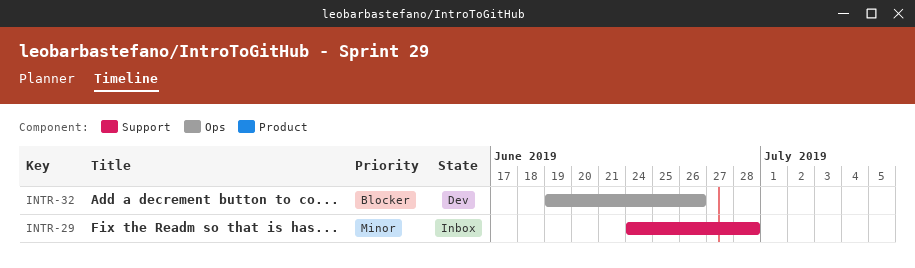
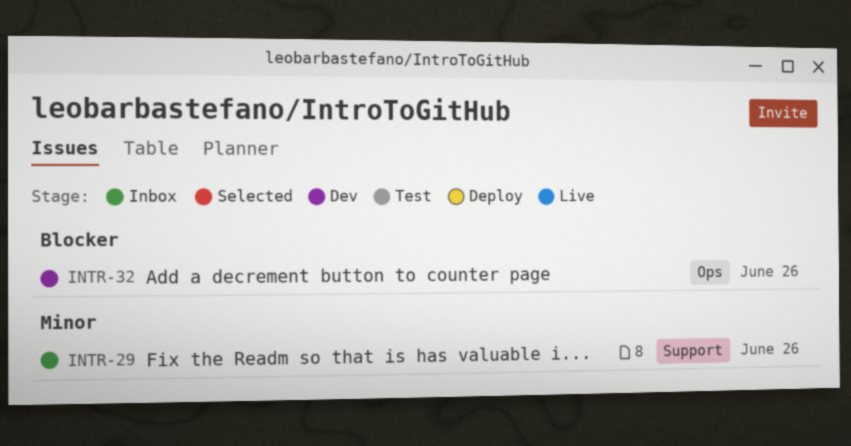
INTR-29, due: Jun 28 -> Jun 26

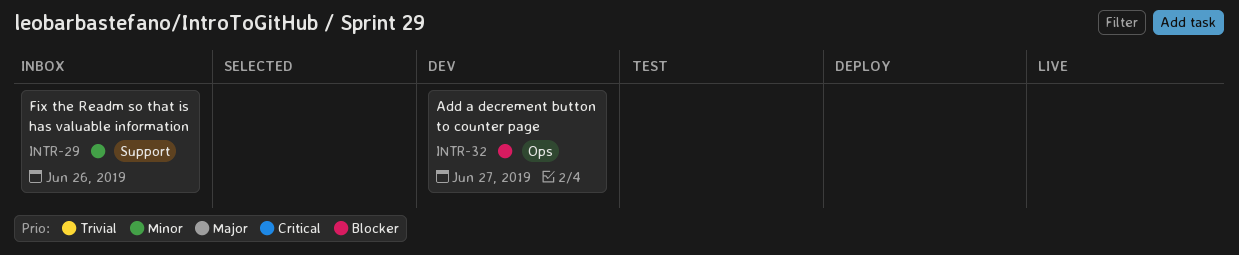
INTR-32, due: Jun 26 -> Jun 27

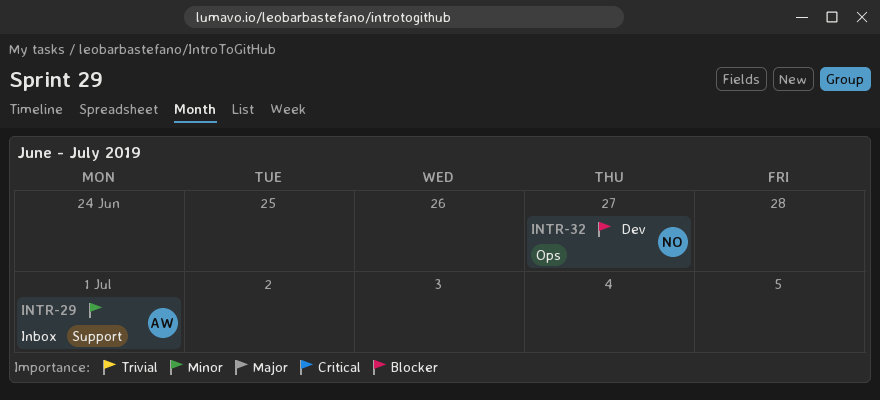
INTR-29, due: Jun 26 -> Jul 1

